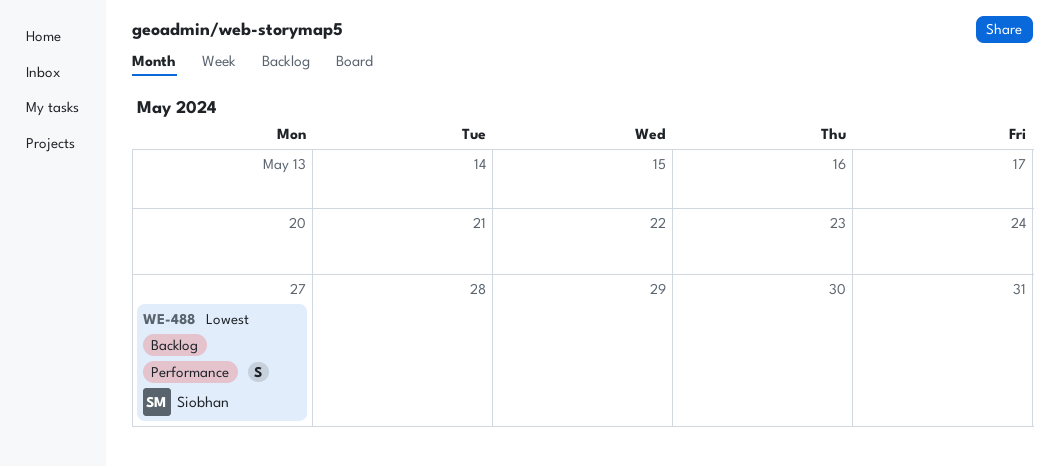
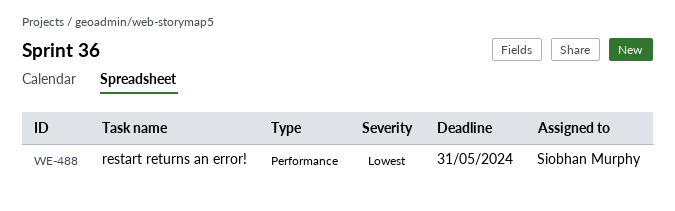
WE-488, due: May 27 -> May 31

